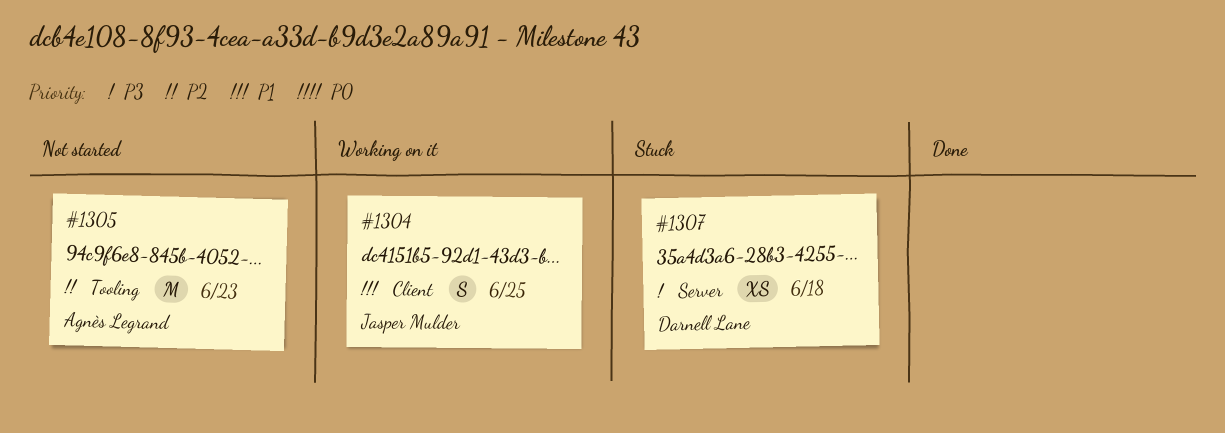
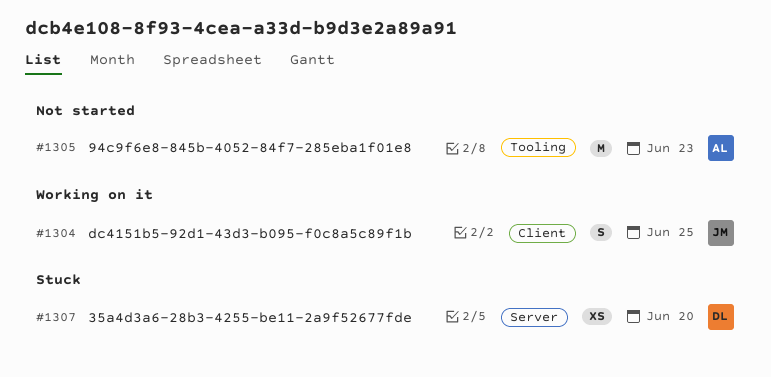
#1307, due: Jun 18 -> Jun 20

